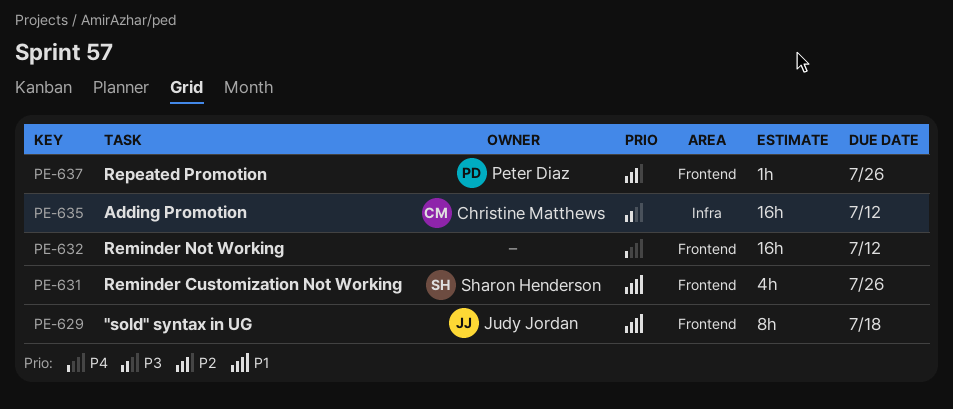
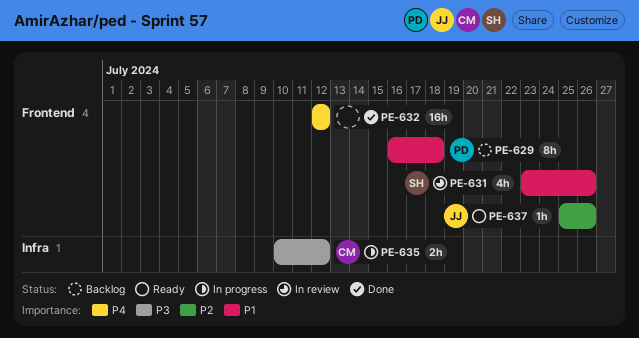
PE-629, owner: Judy Jordan -> Peter Diaz
PE-635, estimate: 16h -> 2h
PE-637, owner: Peter Diaz -> Judy Jordan

